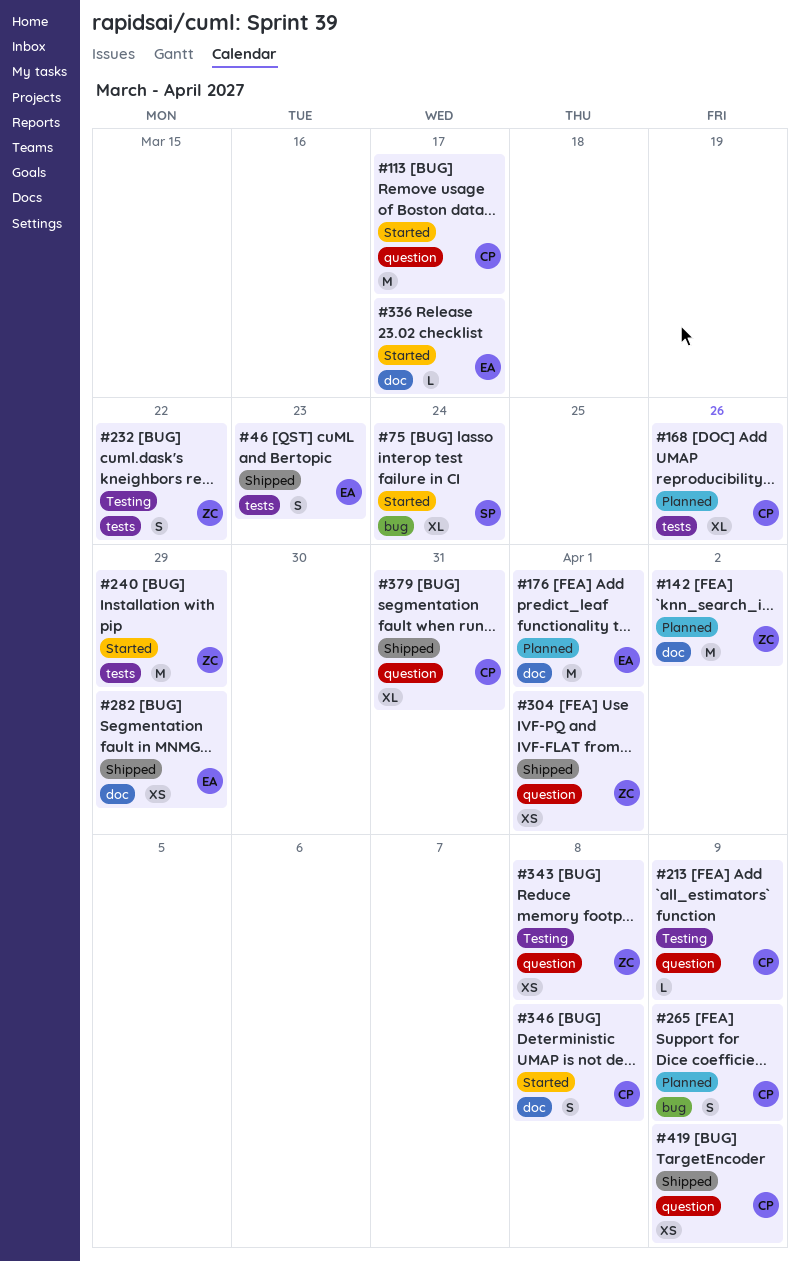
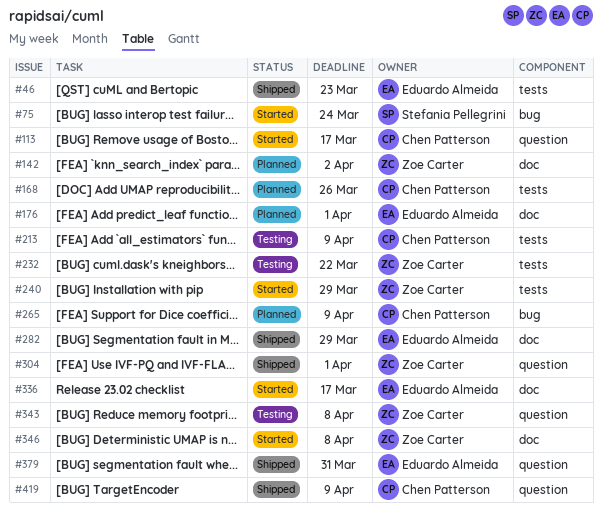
#213, label: question -> tests
#346, owner: Chen Patterson -> Zoe Carter
#379, owner: Chen Patterson -> Eduardo Almeida

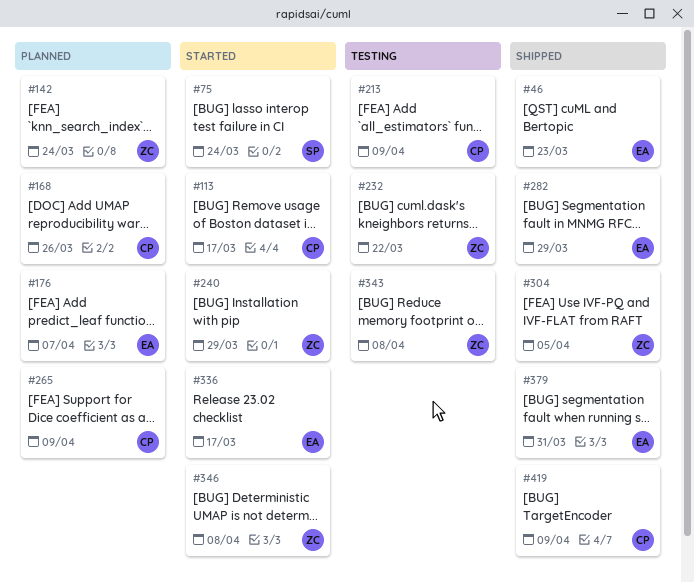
#142, due: Apr 2 -> Mar 24
#176, due: Apr 1 -> Apr 7
#304, due: Apr 1 -> Apr 5

